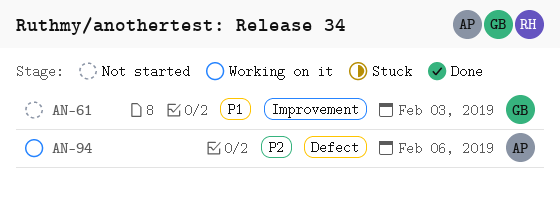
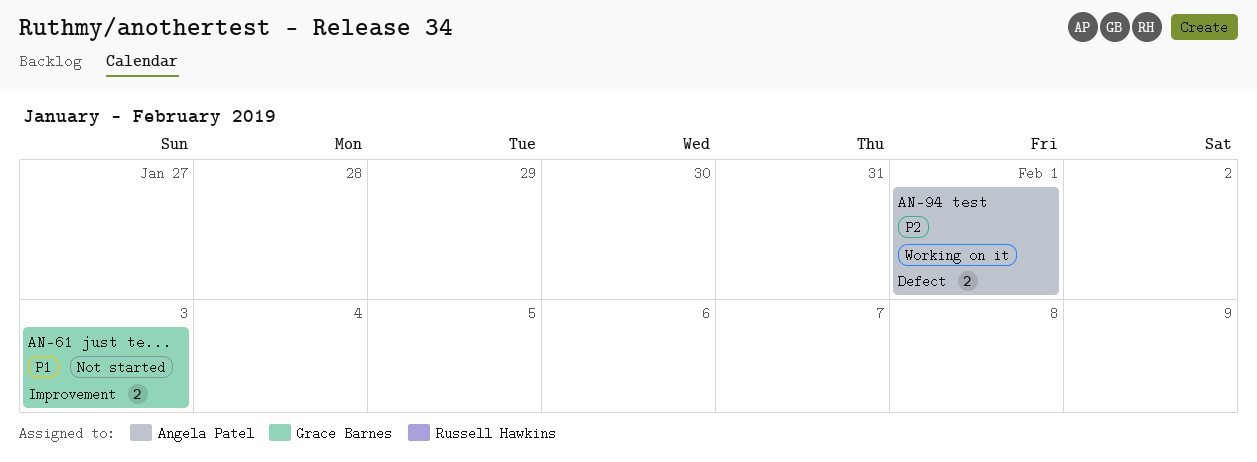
AN-94, due: Feb 6 -> Feb 1

